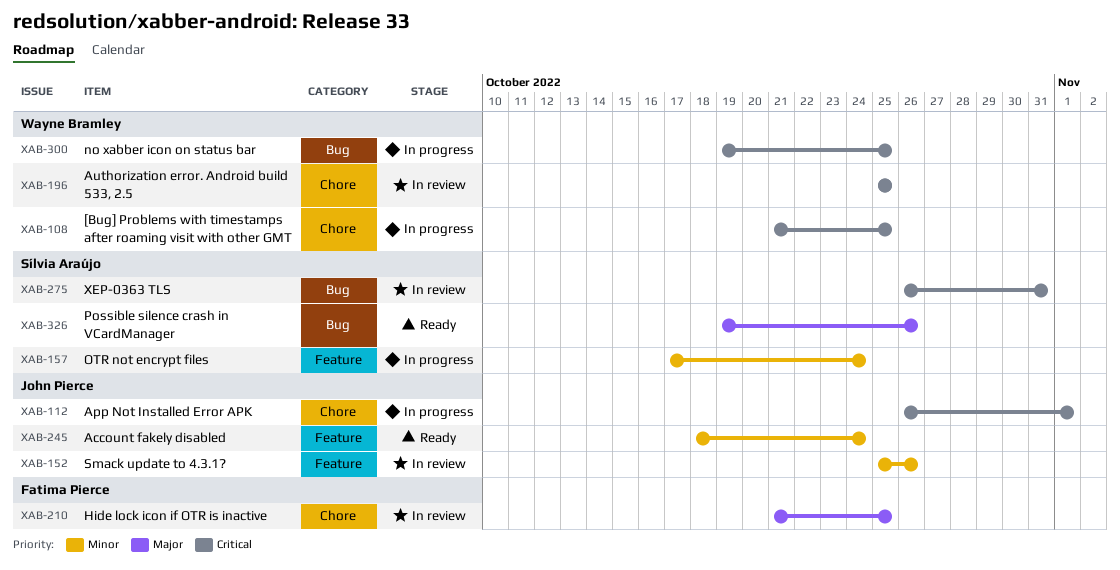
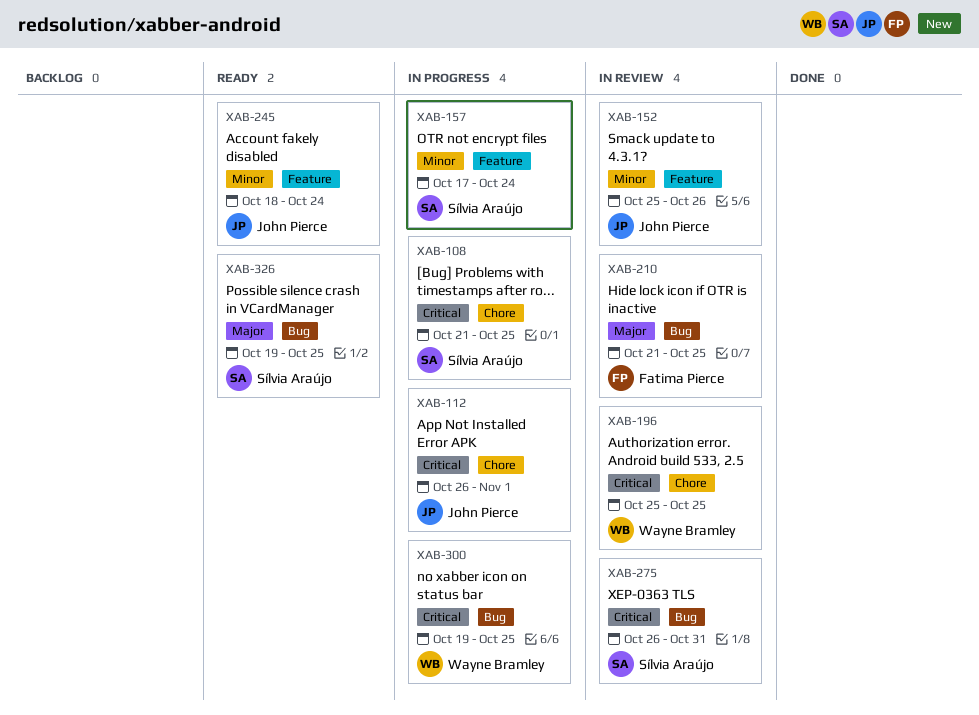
XAB-108, owner: Wayne Bramley -> Sílvia Araújo
XAB-210, label: Chore -> Bug
XAB-326, due: Oct 26 -> Oct 25

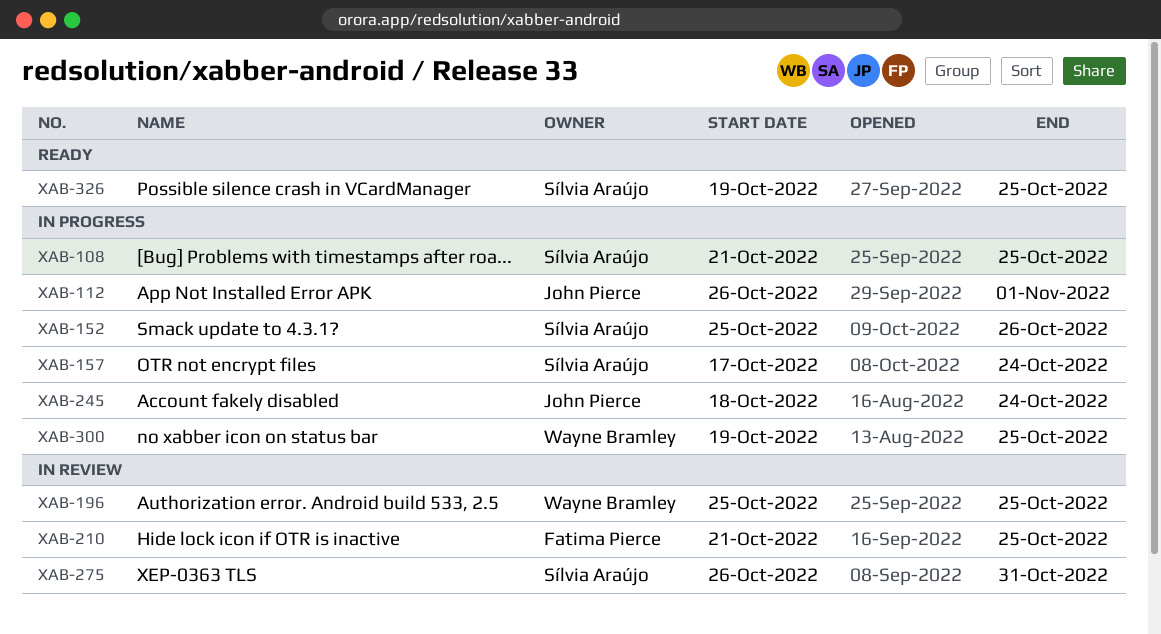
XAB-152, status: In review -> In progress
XAB-152, owner: John Pierce -> Sílvia Araújo
XAB-245, status: Ready -> In progress

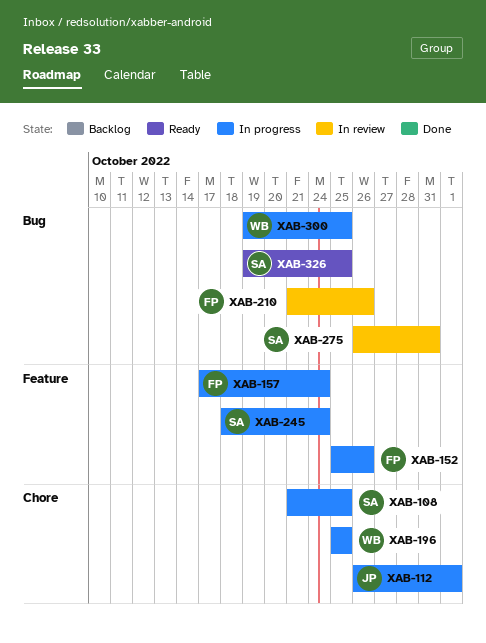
XAB-152, owner: Sílvia Araújo -> Fatima Pierce
XAB-157, owner: Sílvia Araújo -> Fatima Pierce
XAB-196, status: In review -> In progress
XAB-210, due: Oct 25 -> Oct 26
XAB-245, owner: John Pierce -> Sílvia Araújo

